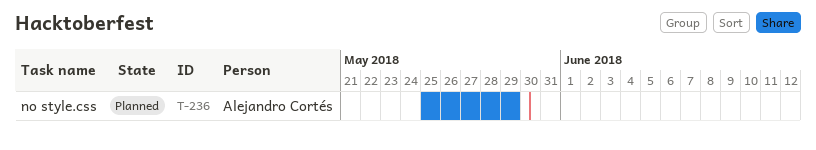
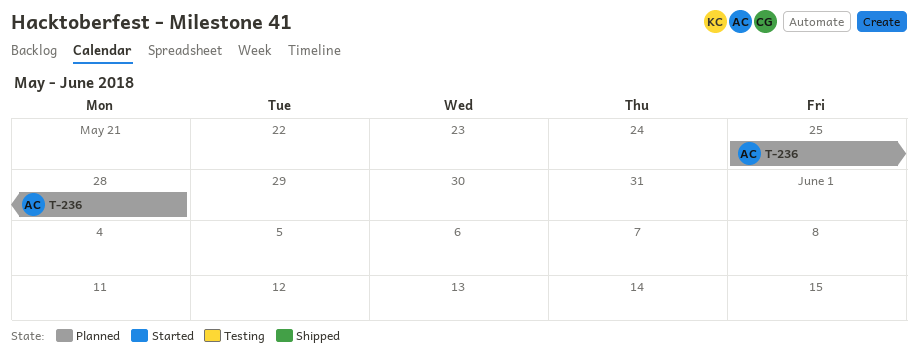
T-236, due: May 29 -> May 28

